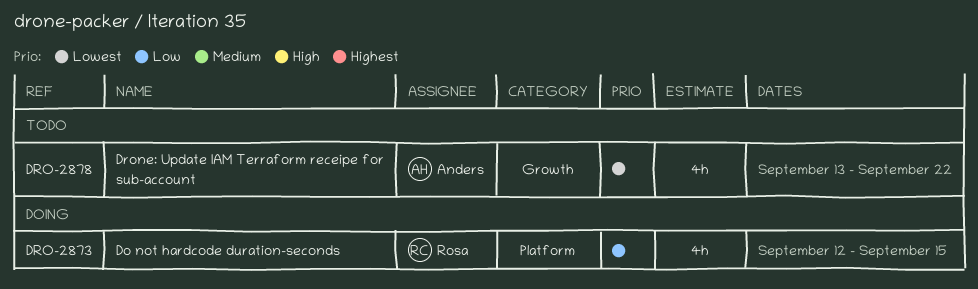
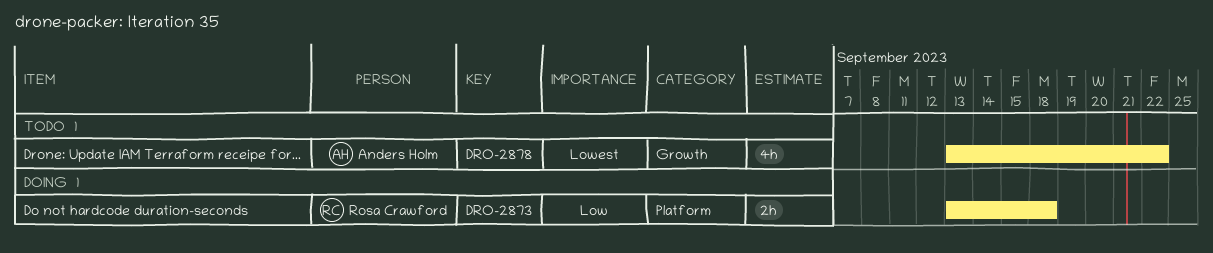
DRO-2873, estimate: 4h -> 2h
DRO-2873, start: Sep 12 -> Sep 13
DRO-2873, due: Sep 15 -> Sep 18

